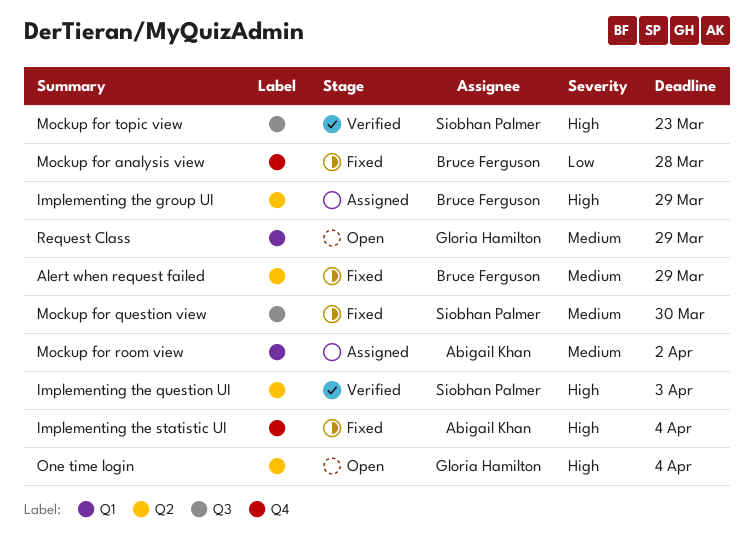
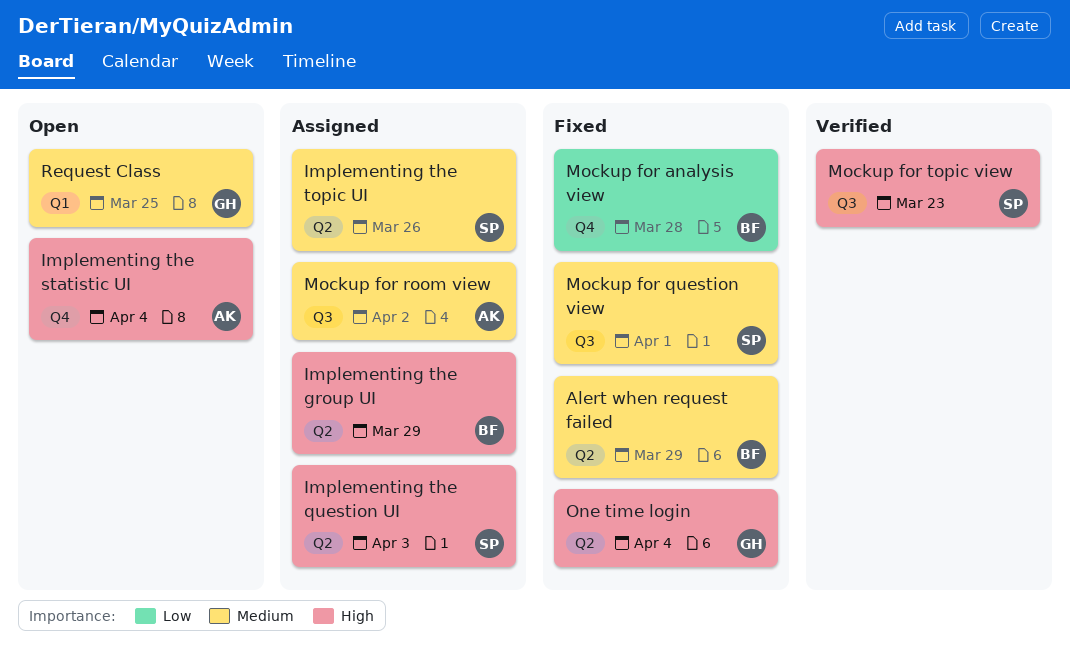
Implementing the question UI, status: Verified -> Assigned
Implementing the statistic UI, status: Fixed -> Open
Implementing the topic UI: none -> present
Mockup for question view, due: Mar 30 -> Apr 1
Mockup for room view, label: Q1 -> Q3
One time login, status: Open -> Fixed
Request Class, due: Mar 29 -> Mar 25

